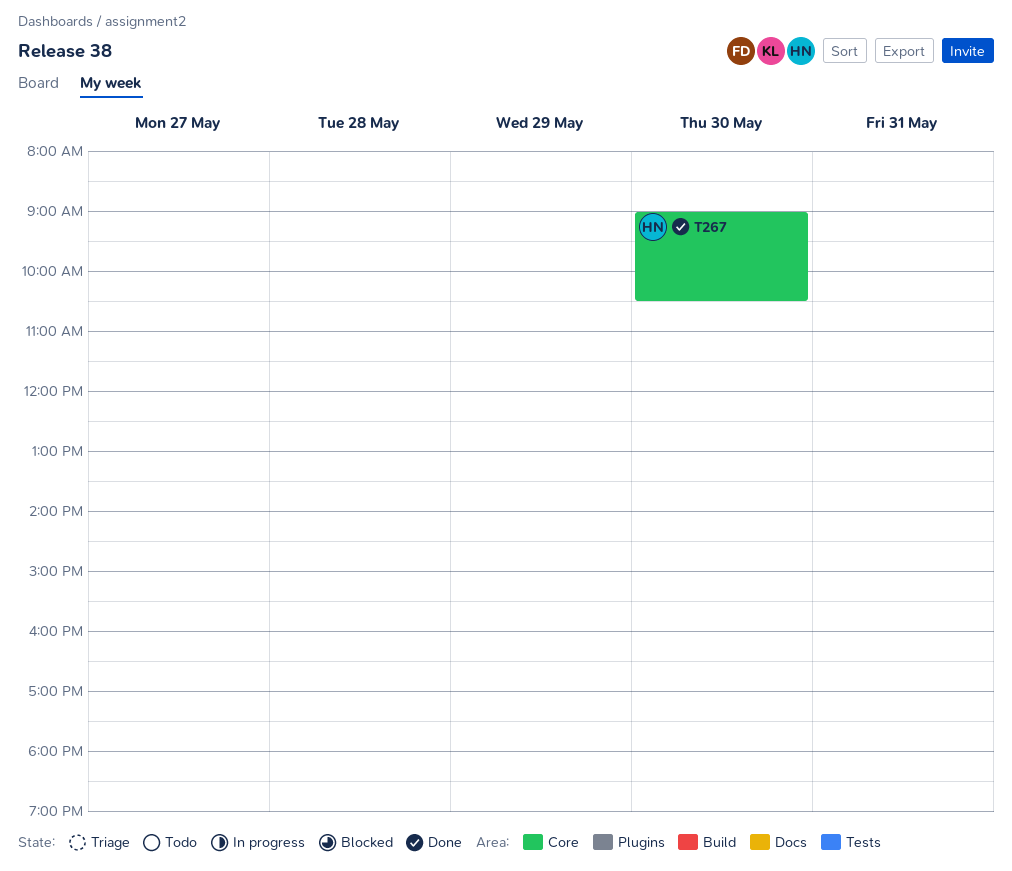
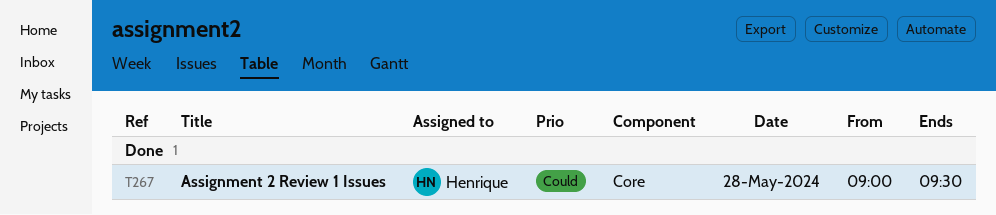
T267, day: May 30 -> May 28
T267, ends: 10:30 -> 09:30

